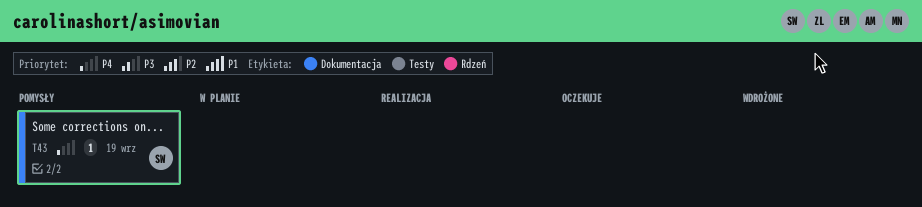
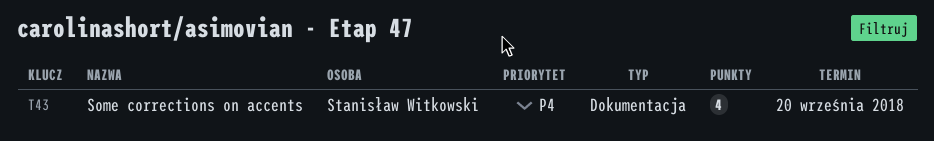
T43, estimate: 1 -> 4
T43, due: Sep 19 -> Sep 20

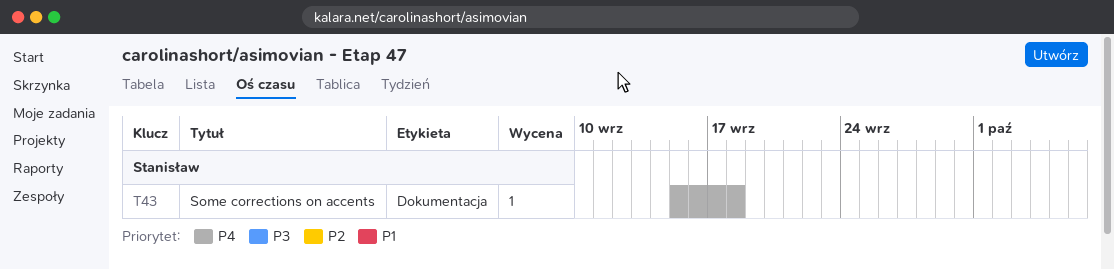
T43, estimate: 4 -> 1
T43, due: Sep 20 -> Sep 18

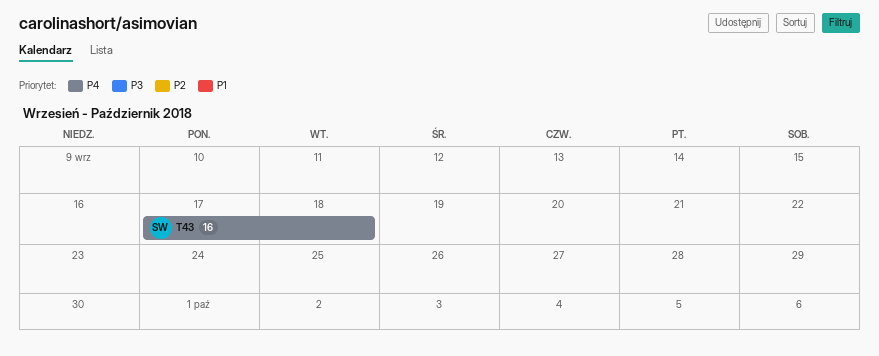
T43, estimate: 1 -> 16
T43, start: Sep 15 -> Sep 17

